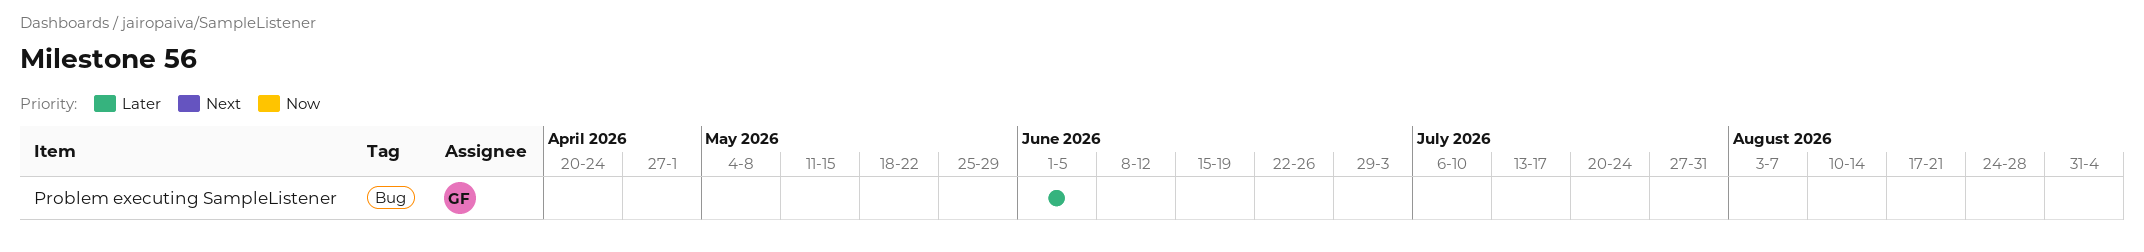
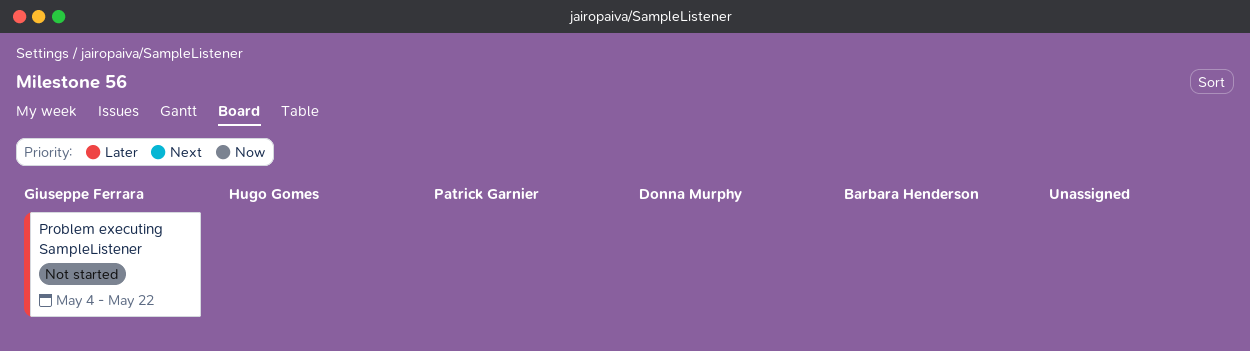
Problem executing SampleListener, start: Jun 1 -> May 4
Problem executing SampleListener, due: Jun 5 -> May 22

